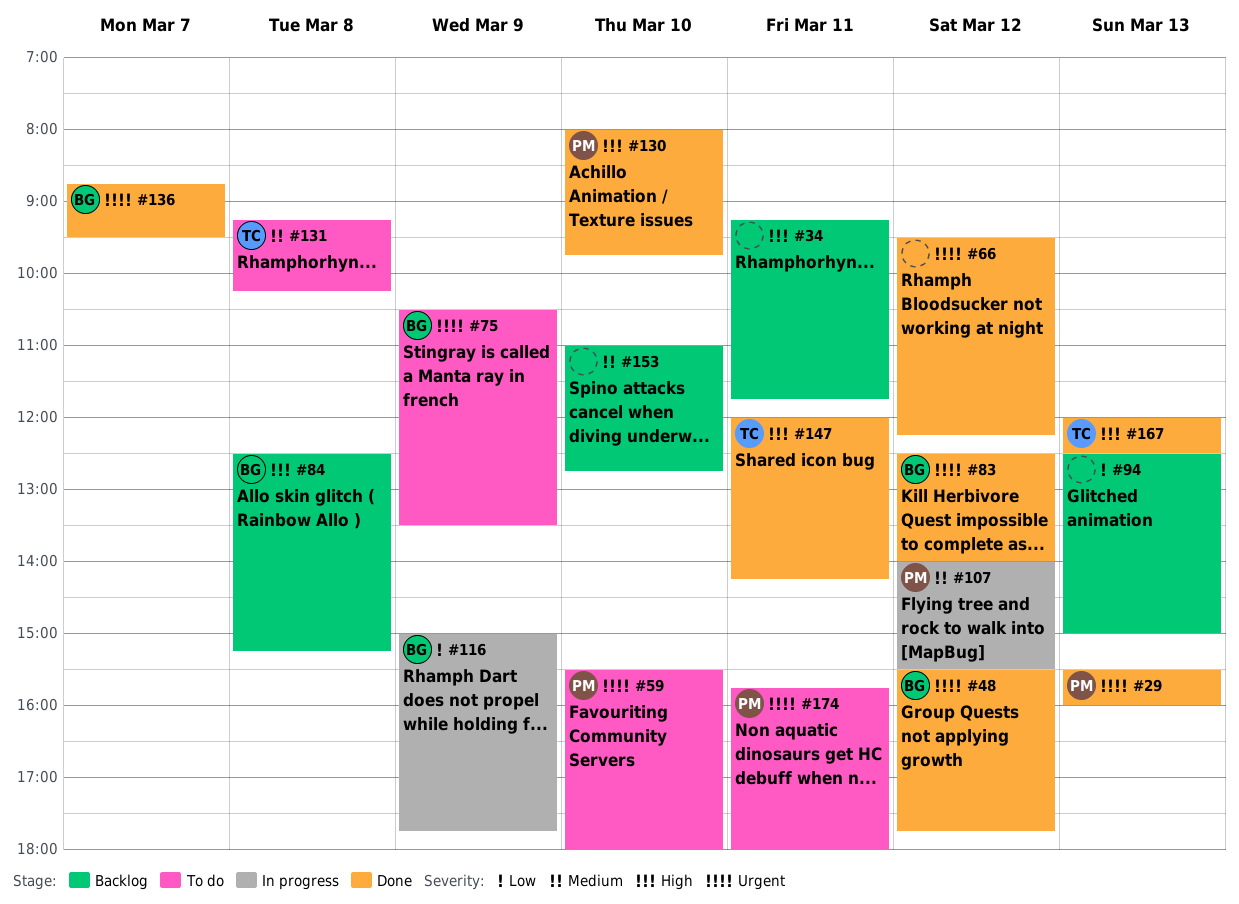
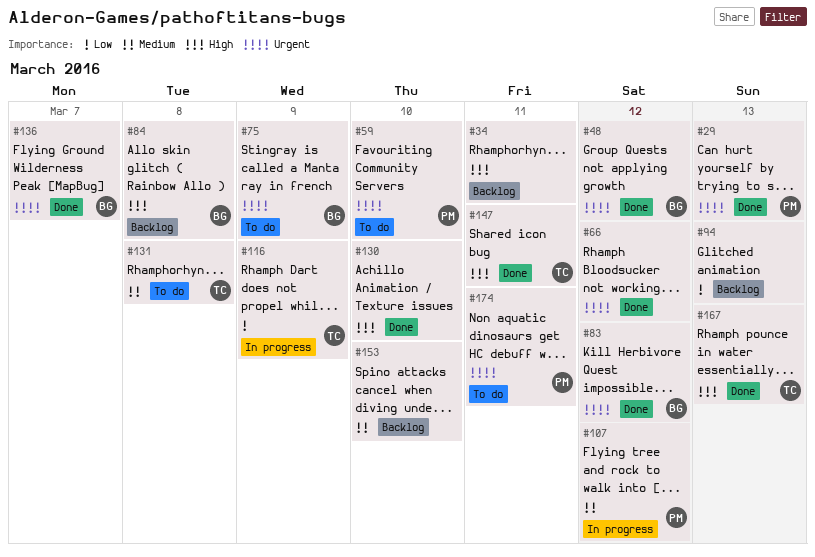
#116, owner: BG -> TC
#130, owner: PM -> none

